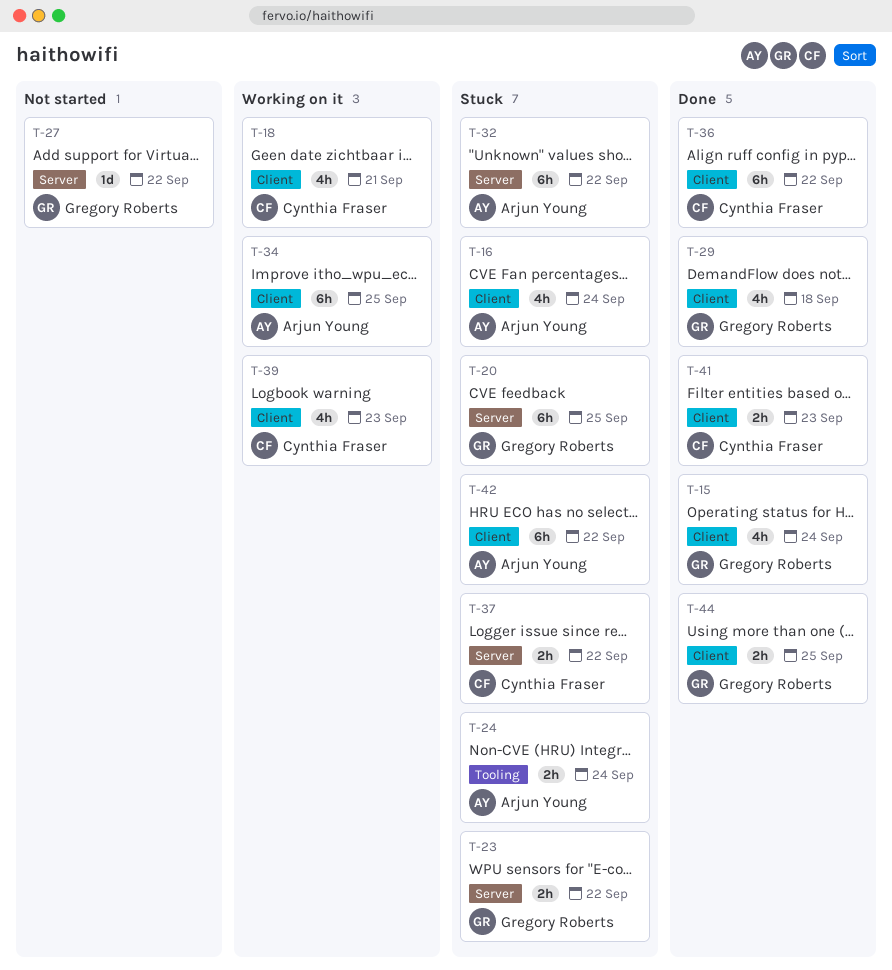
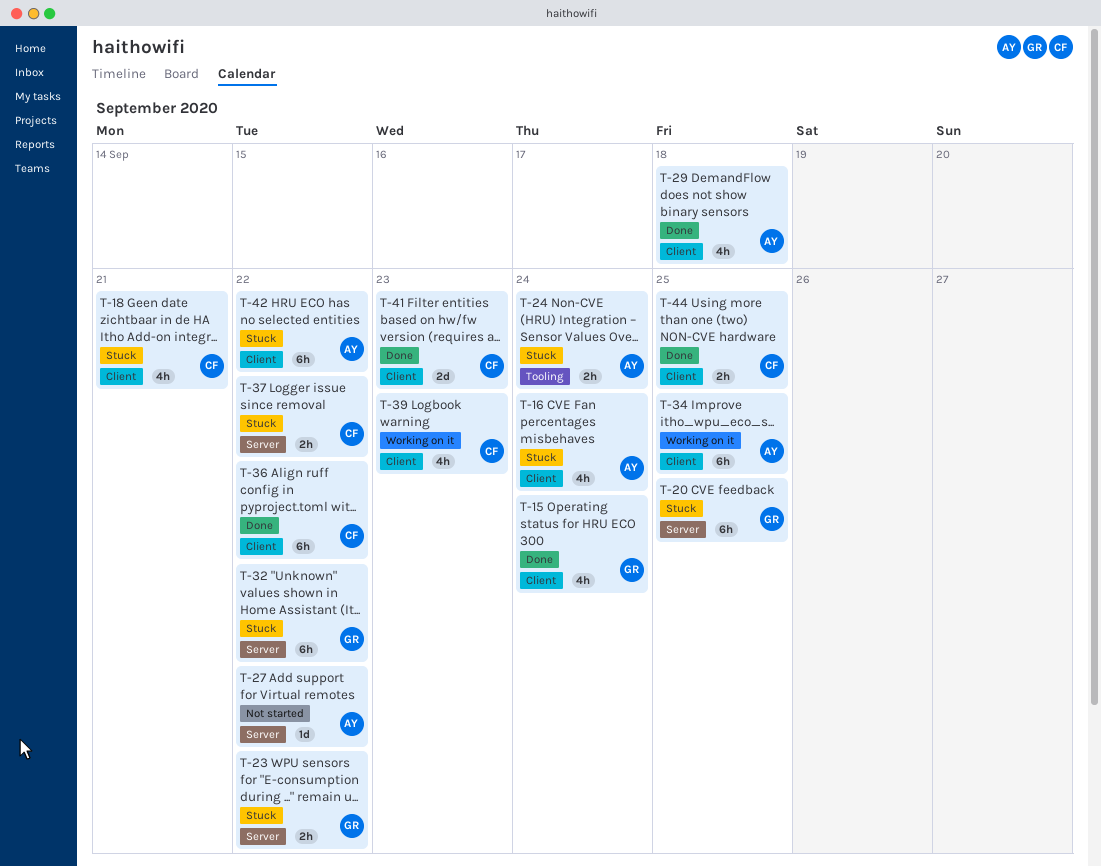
T-18, status: Working on it -> Stuck
T-27, owner: Gregory Roberts -> Arjun Young
T-29, owner: Gregory Roberts -> Arjun Young
T-32, owner: Arjun Young -> Gregory Roberts
T-41, estimate: 2h -> 2d
T-44, owner: Gregory Roberts -> Cynthia Fraser

